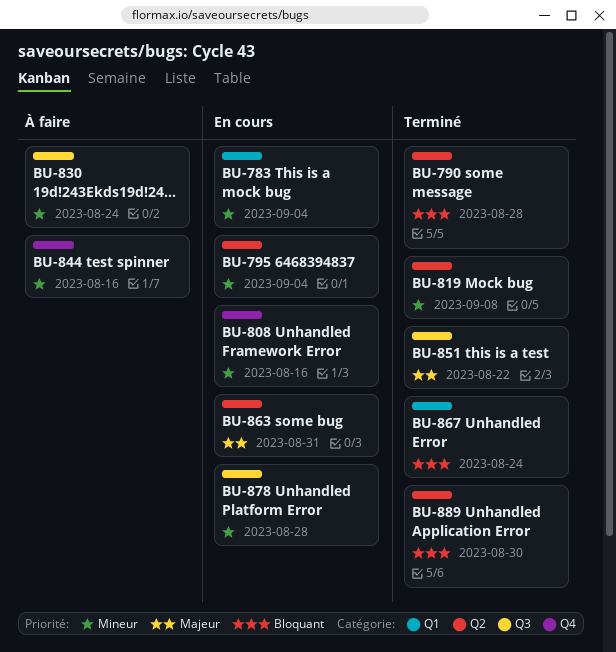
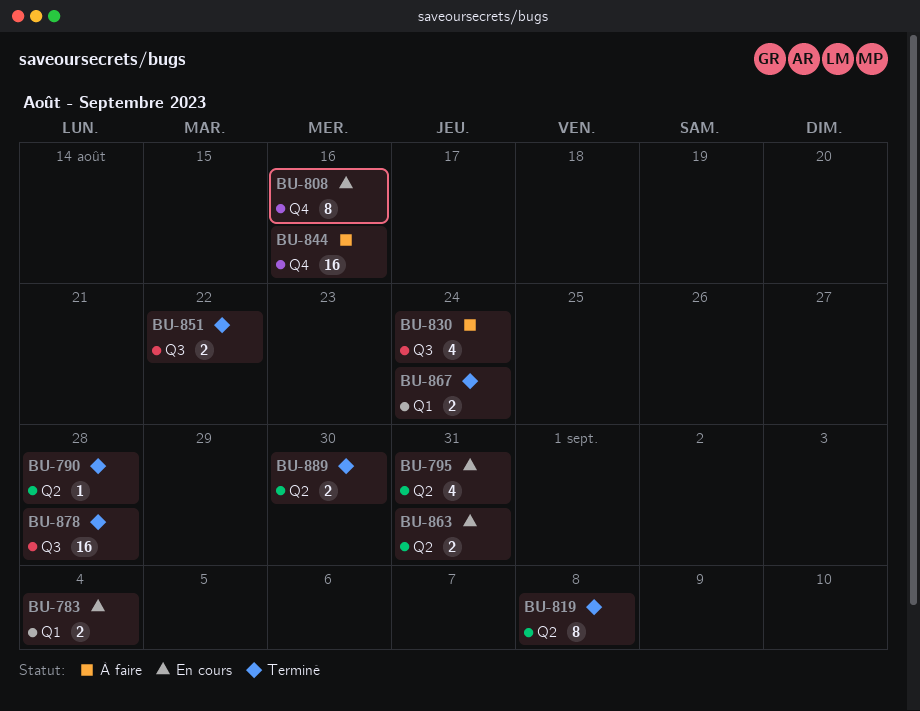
BU-795, due: Sep 4 -> Aug 31
BU-878, status: En cours -> Terminé

